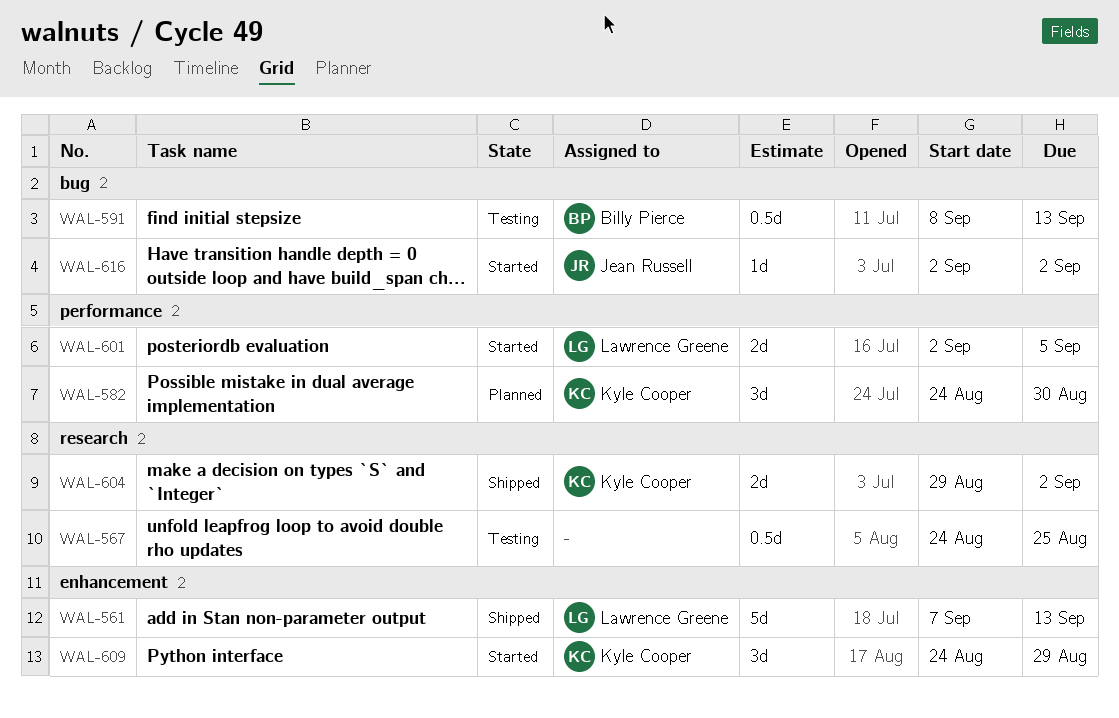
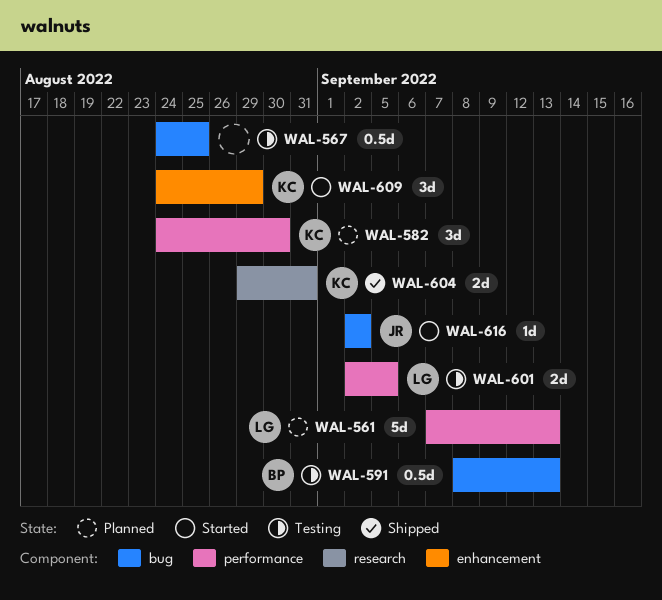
WAL-561, status: Shipped -> Planned
WAL-561, label: enhancement -> performance
WAL-567, label: research -> bug
WAL-601, status: Started -> Testing
WAL-604, due: Sep 2 -> Aug 31

